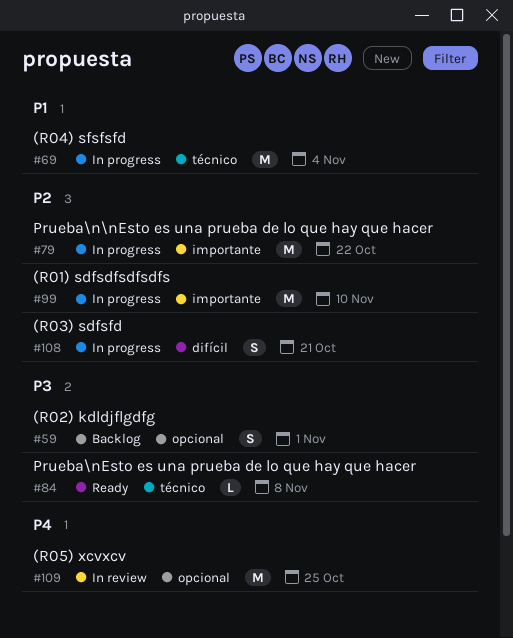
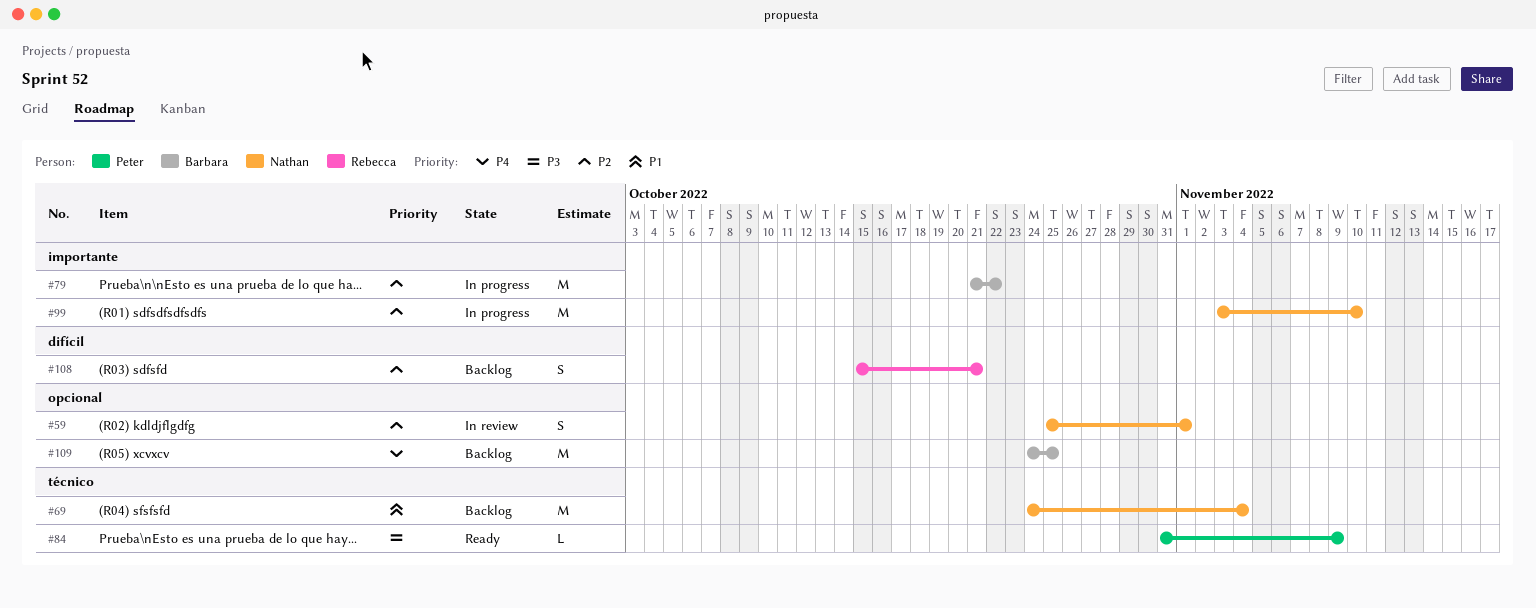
#59, status: Backlog -> In review
#59, priority: P3 -> P2
#69, status: In progress -> Backlog
#84, due: Nov 8 -> Nov 9
#108, status: In progress -> Backlog
#109, status: In review -> Backlog

